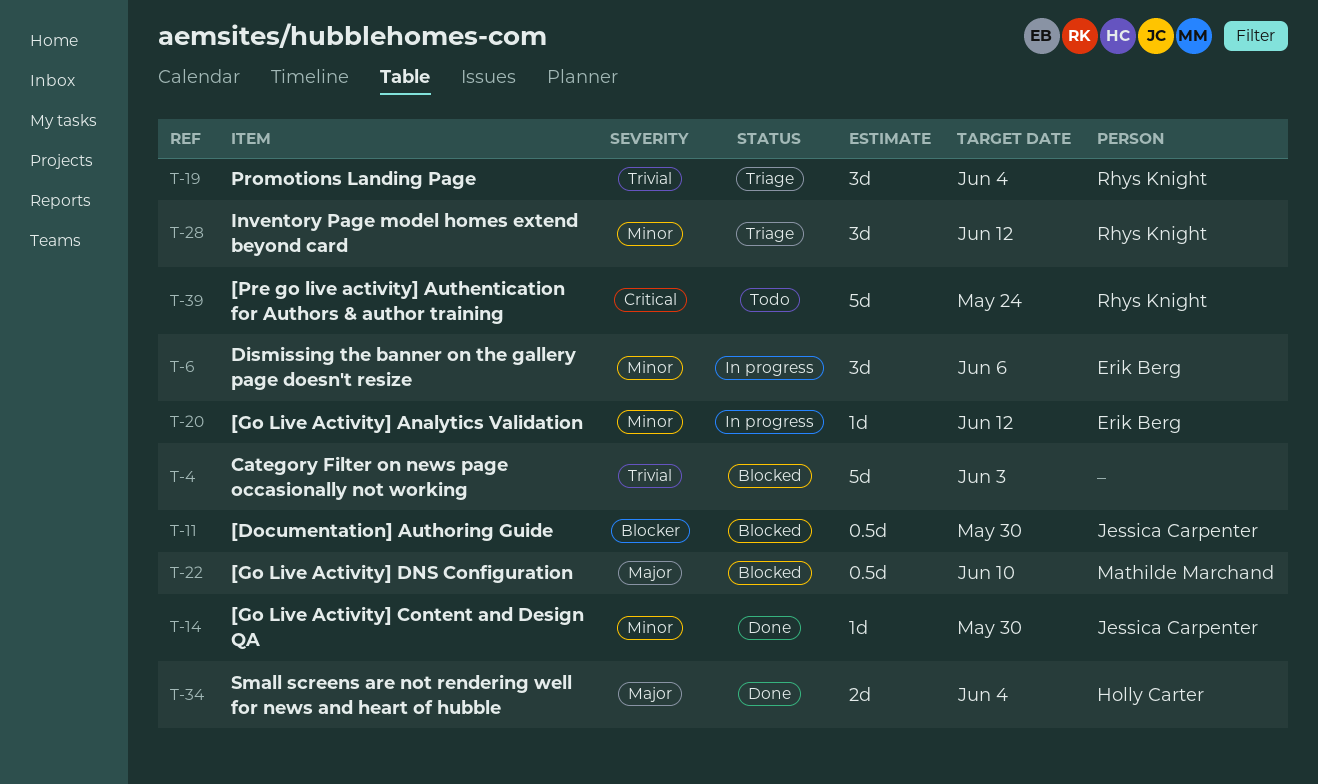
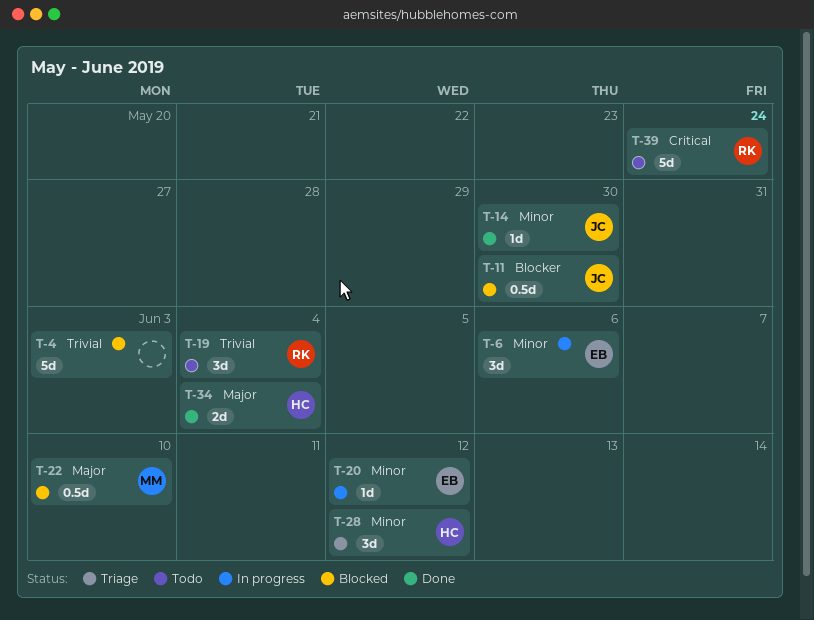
T-19, status: Triage -> Todo
T-28, owner: Rhys Knight -> Holly Carter

